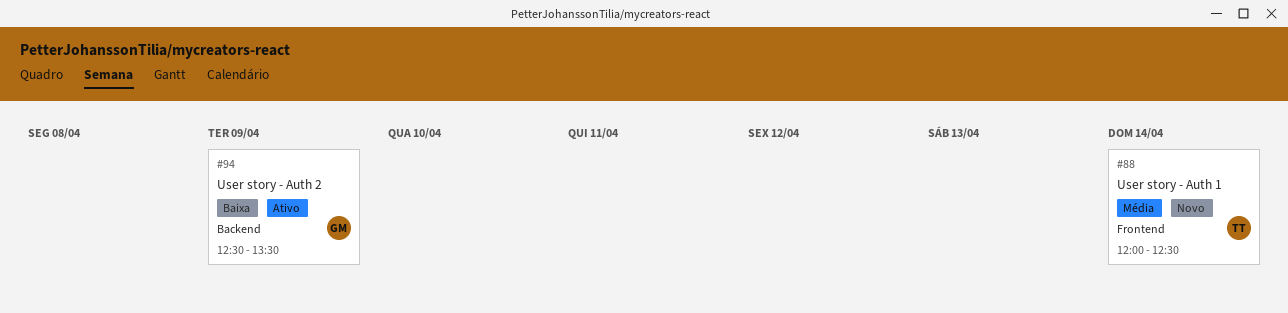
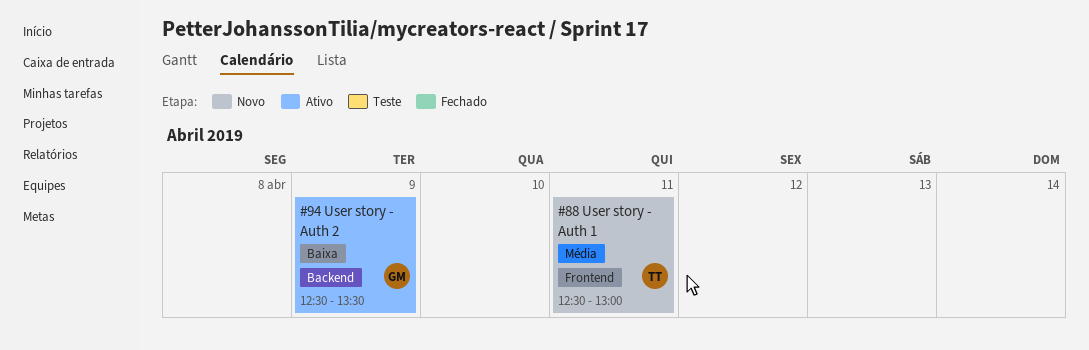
#88, day: Apr 14 -> Apr 11
#88, begins: 12:00 -> 12:30
#88, ends: 12:30 -> 13:00

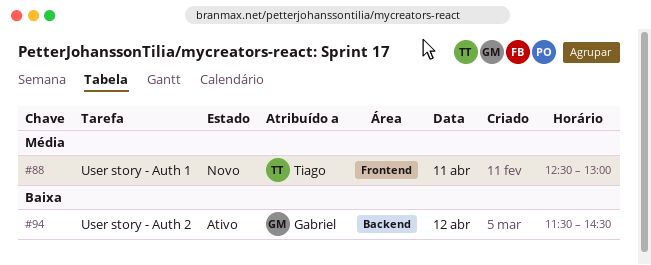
#94, day: Apr 9 -> Apr 12
#94, begins: 12:30 -> 11:30
#94, ends: 13:30 -> 14:30

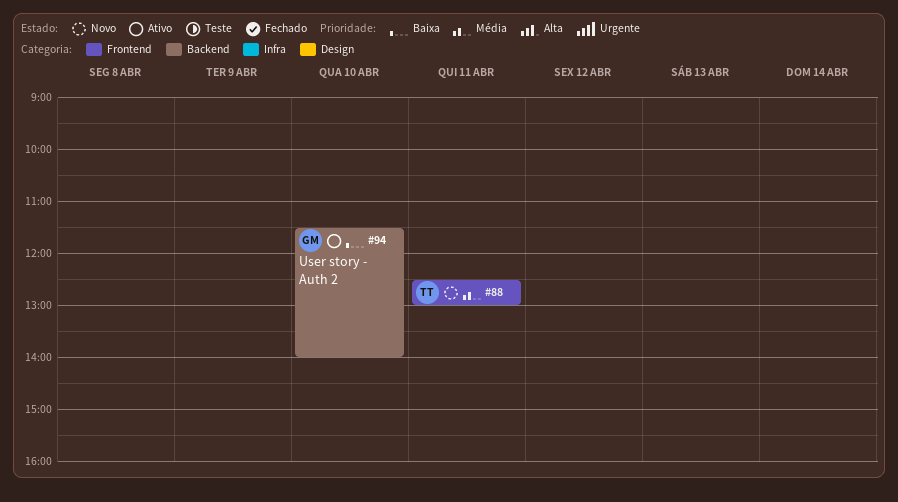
#94, day: Apr 12 -> Apr 10
#94, ends: 14:30 -> 14:00

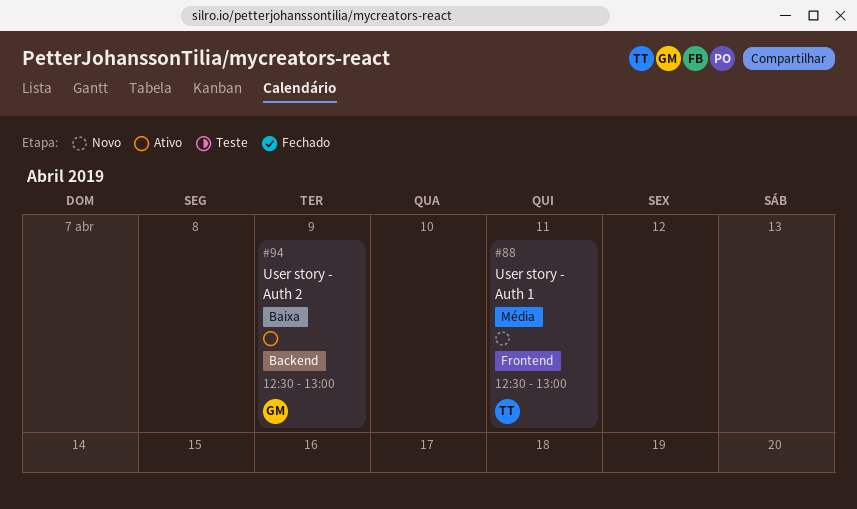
#94, day: Apr 10 -> Apr 9
#94, begins: 11:30 -> 12:30
#94, ends: 14:00 -> 13:00

